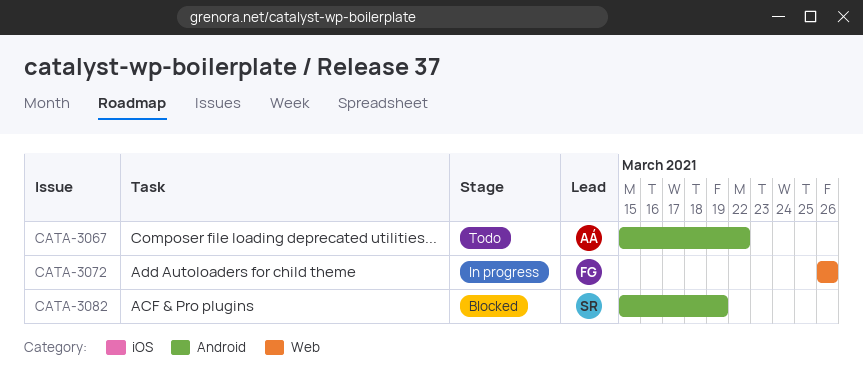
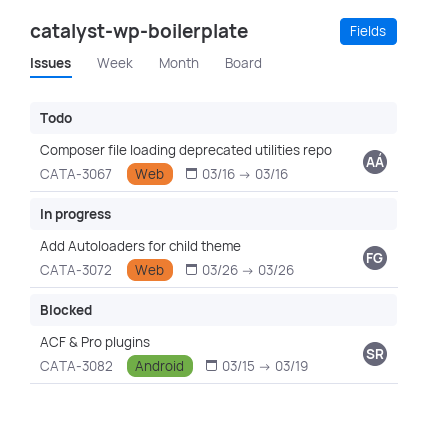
CATA-3067, label: Android -> Web
CATA-3067, start: Mar 15 -> Mar 16
CATA-3067, due: Mar 22 -> Mar 16

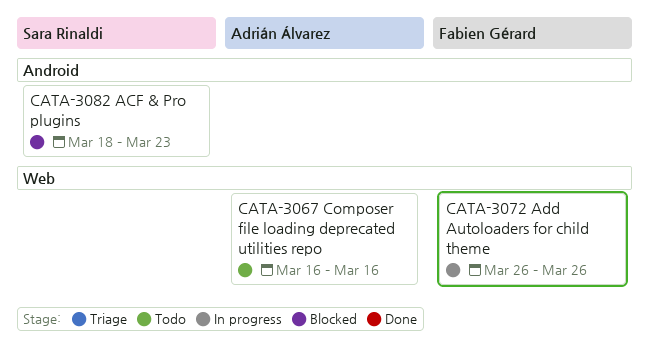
CATA-3082, start: Mar 15 -> Mar 18
CATA-3082, due: Mar 19 -> Mar 23

